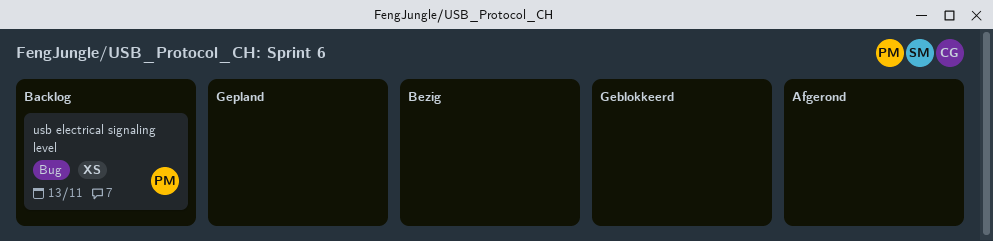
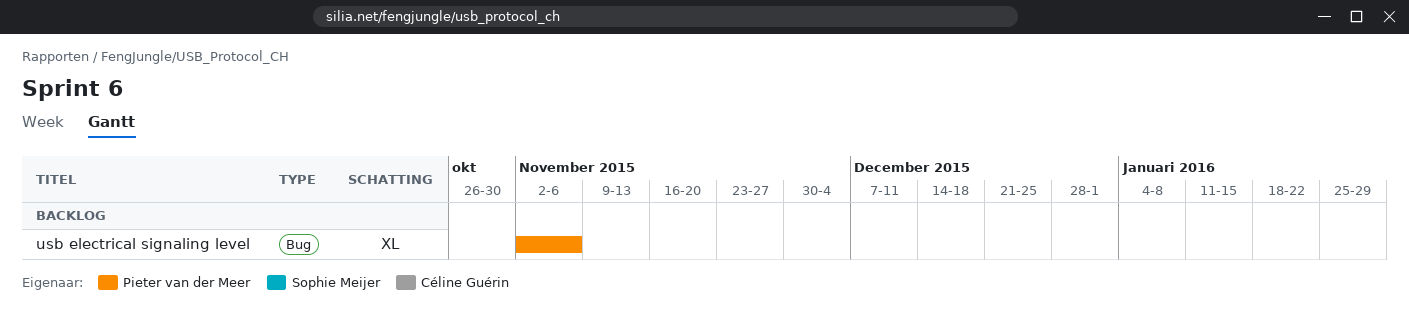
usb electrical signaling level, estimate: XS -> XL
usb electrical signaling level, due: Nov 13 -> Nov 6

